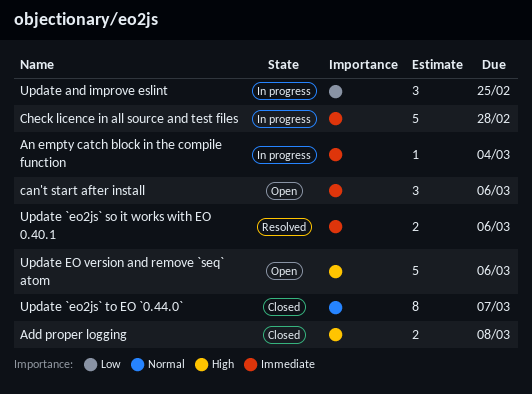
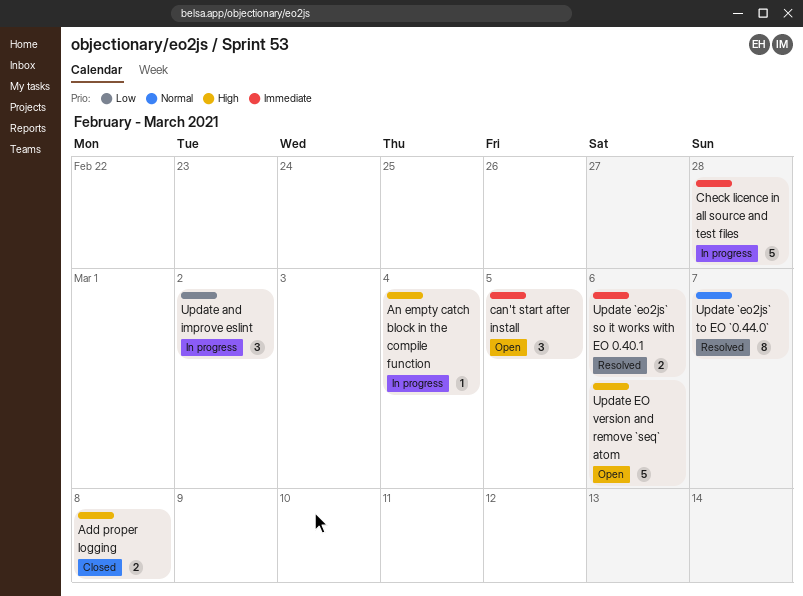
An empty catch block in the compile function, priority: Immediate -> High
can't start after install, due: Mar 6 -> Mar 5
Update `eo2js` to EO `0.44.0`, status: Closed -> Resolved
Update and improve eslint, due: Feb 25 -> Mar 2

